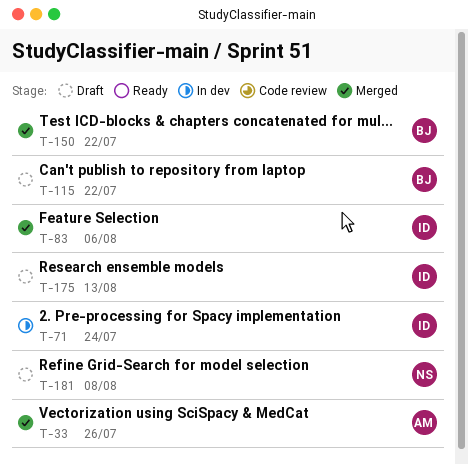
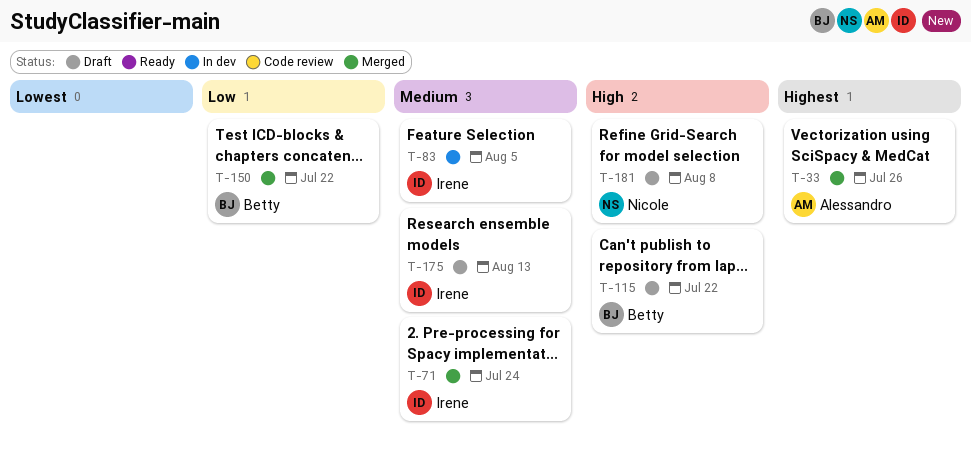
T-71, status: In dev -> Merged
T-83, status: Merged -> In dev
T-83, due: Aug 6 -> Aug 5

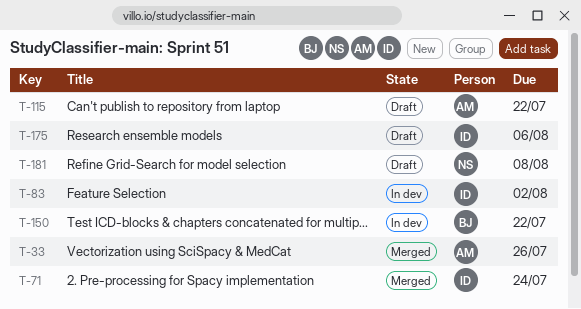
T-83, due: Aug 5 -> Aug 2
T-115, owner: Betty -> Alessandro
T-150, status: Merged -> In dev
T-175, due: Aug 13 -> Aug 6

